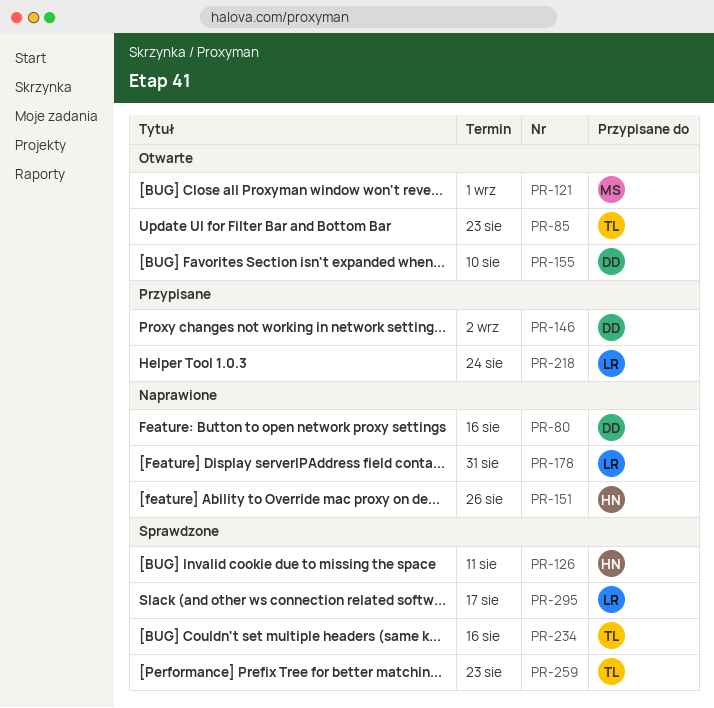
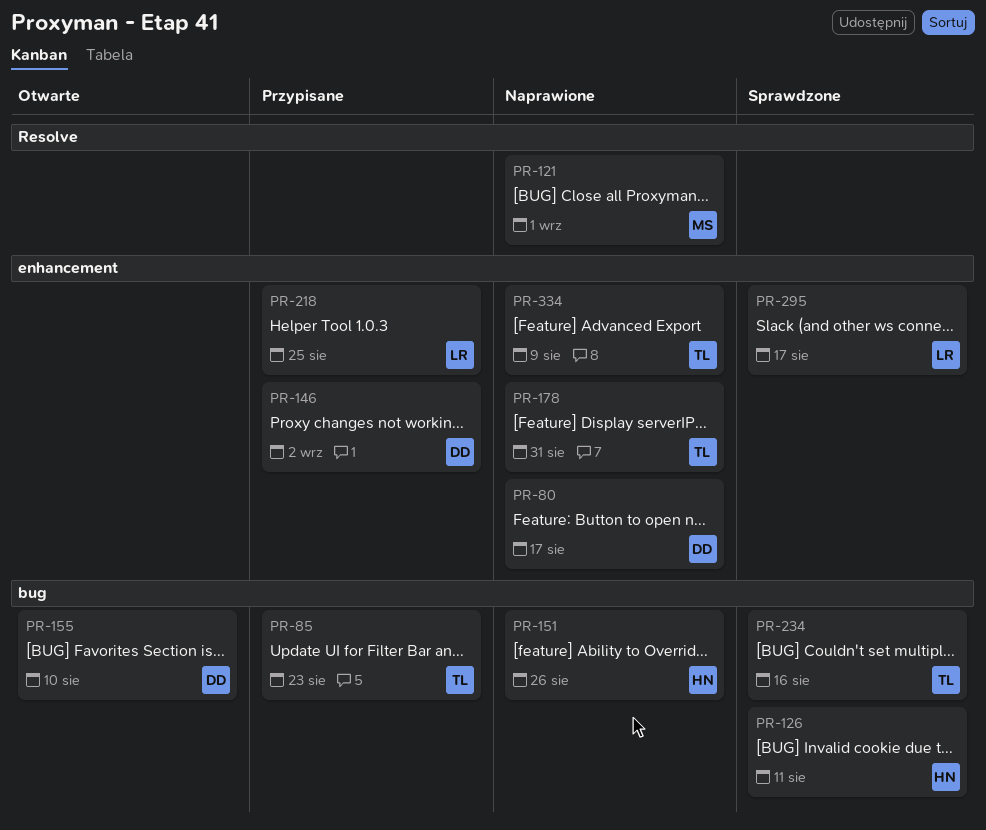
PR-80, due: Aug 16 -> Aug 17
PR-85, status: Otwarte -> Przypisane
PR-121, status: Otwarte -> Naprawione
PR-178, owner: LR -> TL
PR-218, due: Aug 24 -> Aug 25
PR-259: present -> none
PR-334: none -> present

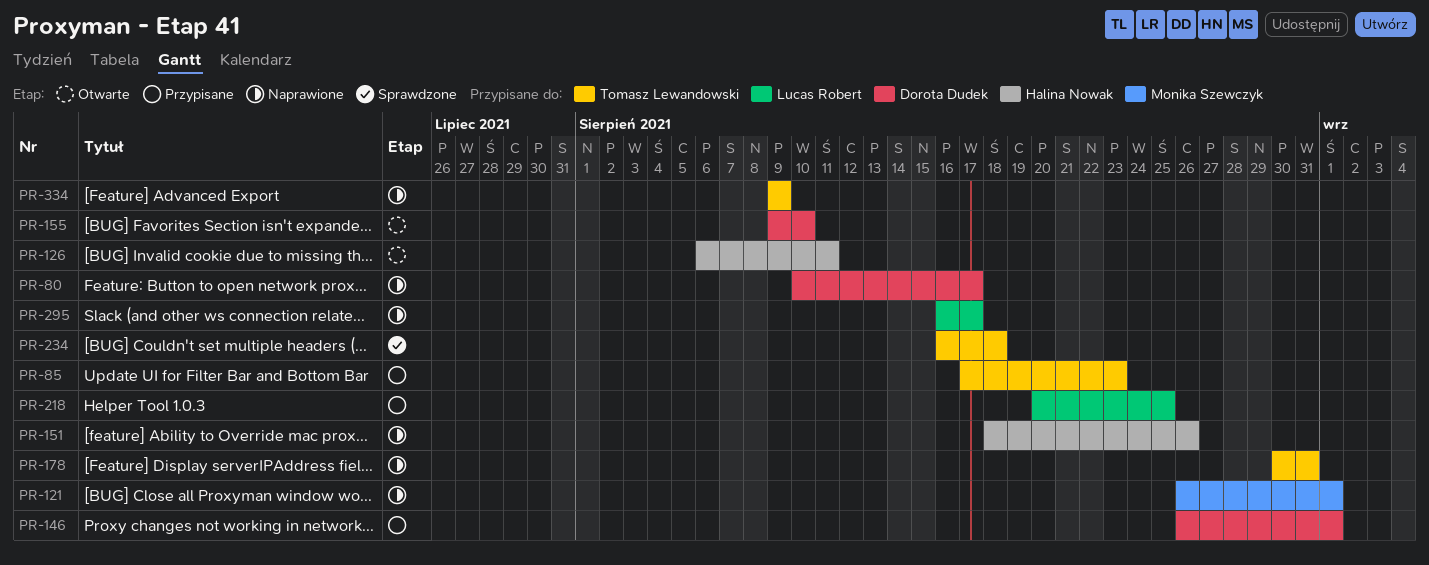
PR-126, status: Sprawdzone -> Otwarte
PR-146, due: Sep 2 -> Sep 1
PR-234, due: Aug 16 -> Aug 18
PR-295, status: Sprawdzone -> Naprawione

